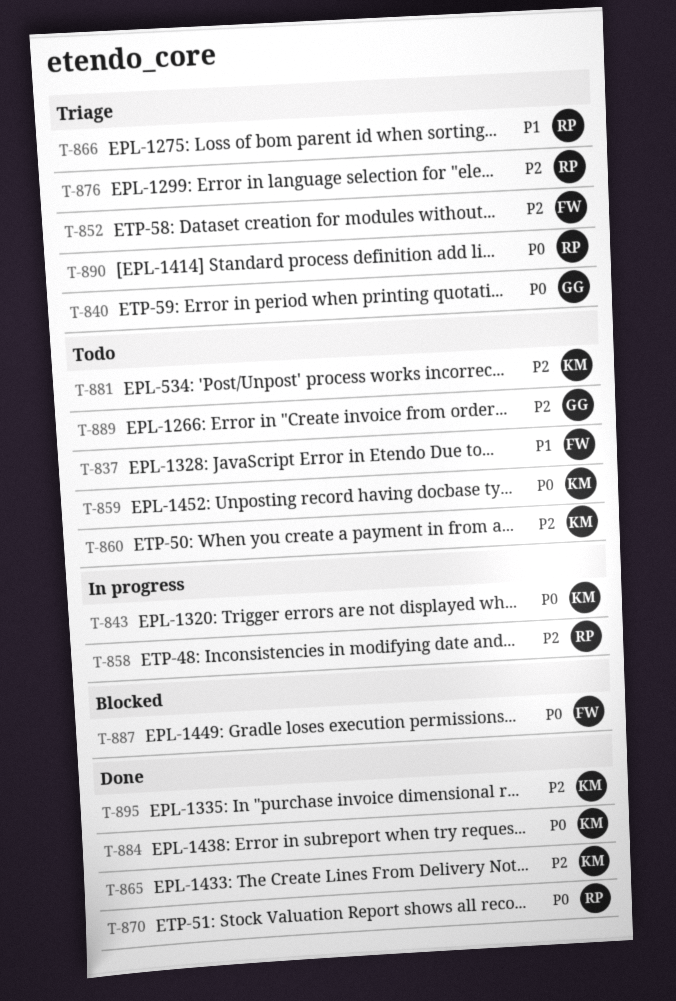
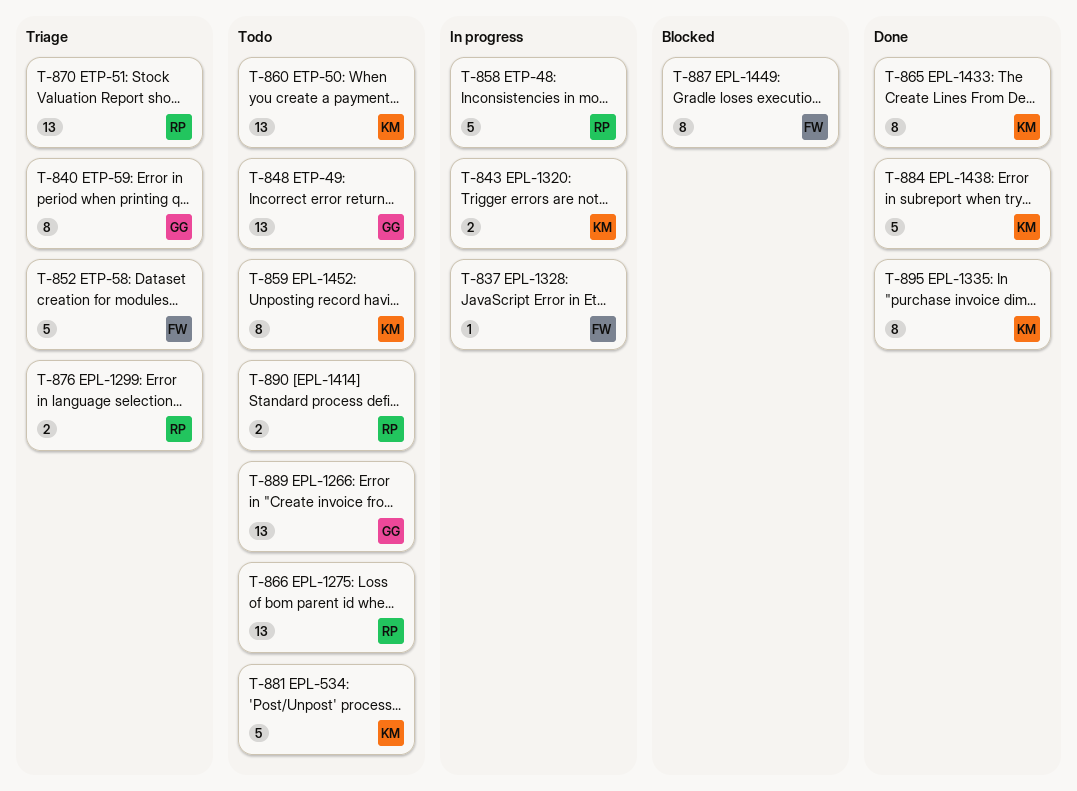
T-837, status: Todo -> In progress
T-848: none -> present
T-866, status: Triage -> Todo
T-870, status: Done -> Triage
T-890, status: Triage -> Todo

